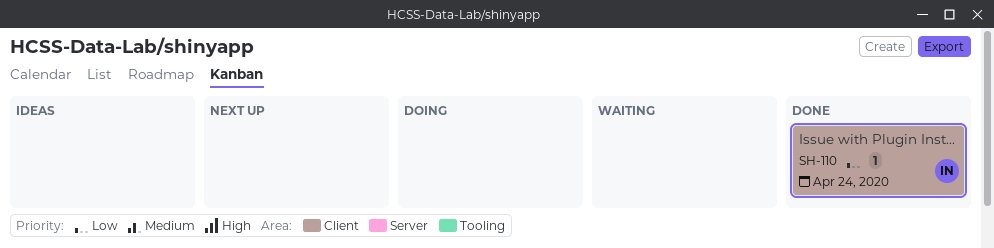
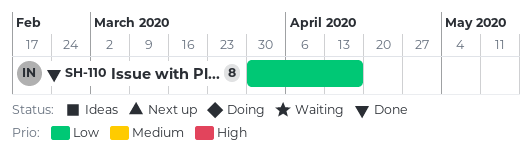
SH-110, estimate: 1 -> 8
SH-110, due: Apr 24 -> Apr 17

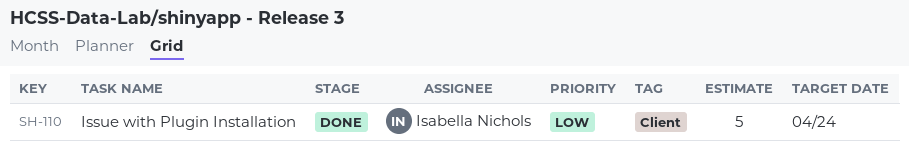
SH-110, estimate: 8 -> 5
SH-110, due: Apr 17 -> Apr 24

